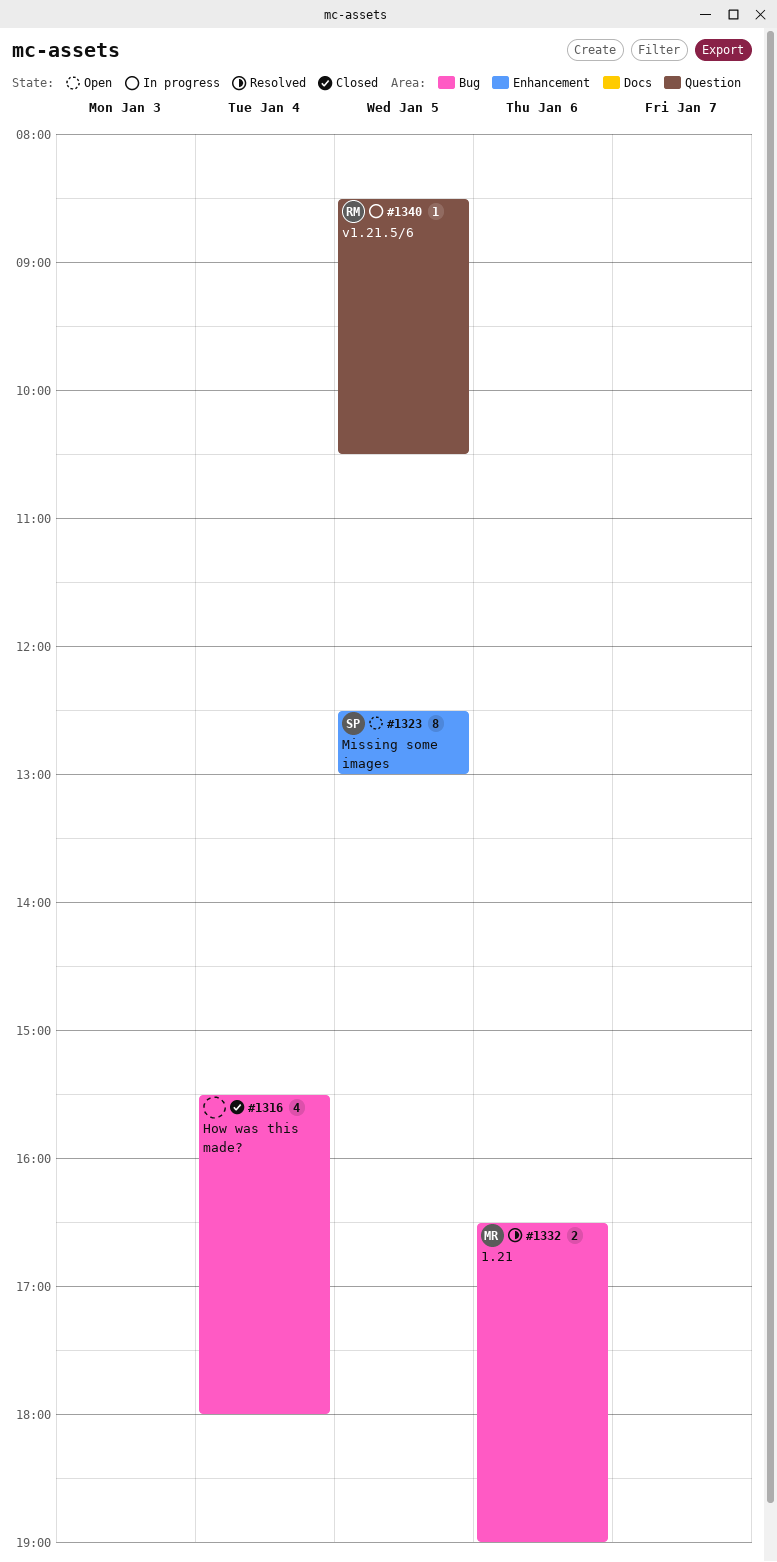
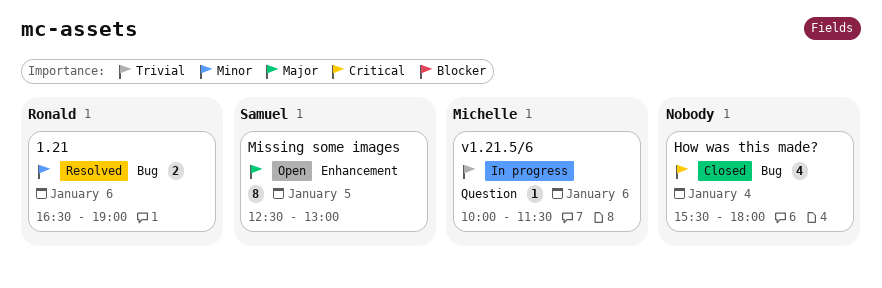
1.21, owner: Michelle -> Ronald
v1.21.5/6, owner: Ronald -> Michelle
v1.21.5/6, day: Jan 5 -> Jan 6
v1.21.5/6, begins: 08:30 -> 10:00
v1.21.5/6, ends: 10:30 -> 11:30

